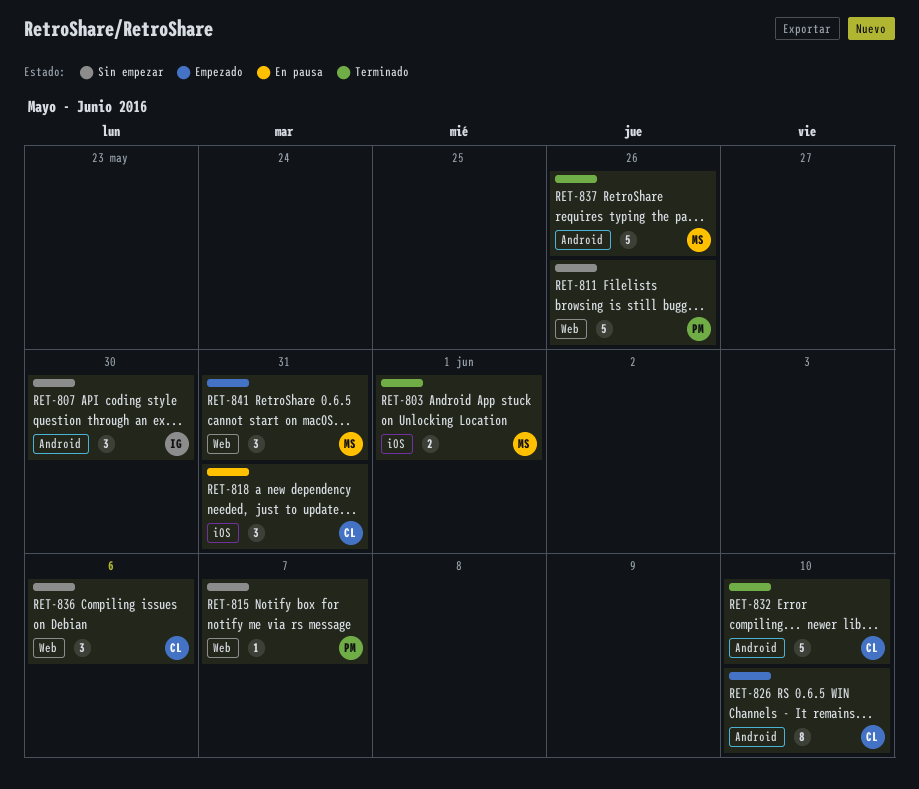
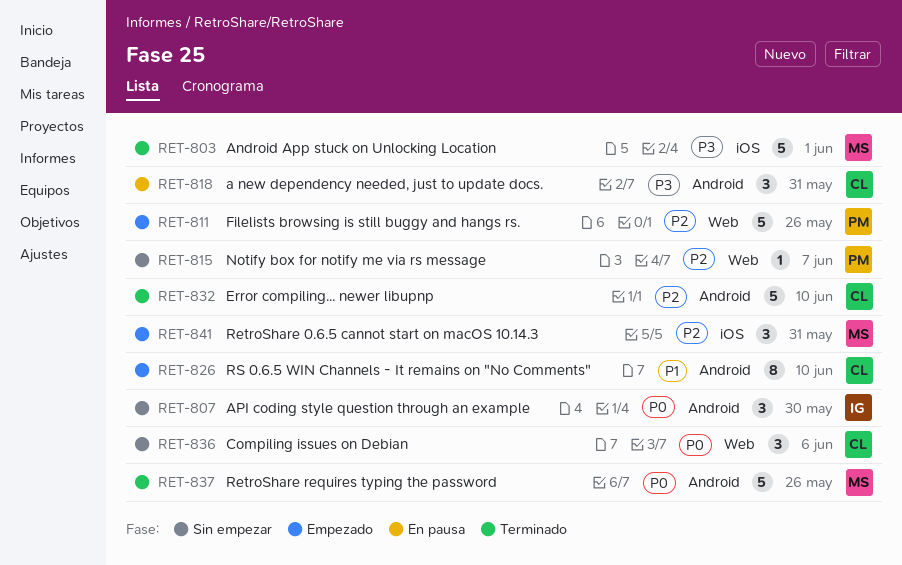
RET-803, estimate: 2 -> 5
RET-811, status: Sin empezar -> Empezado
RET-818, label: iOS -> Android
RET-841, label: Web -> iOS

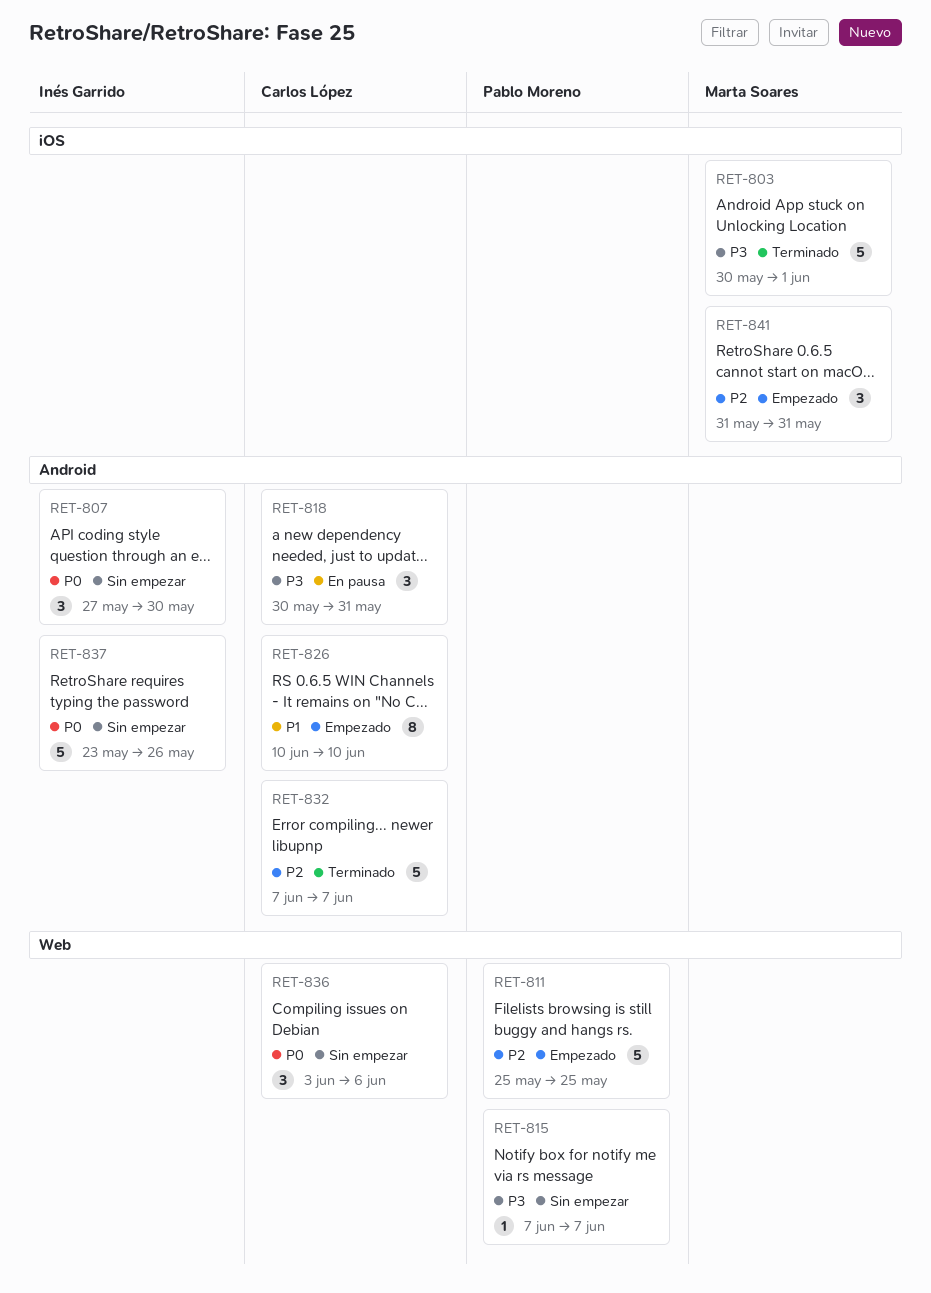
RET-811, due: May 26 -> May 25
RET-815, priority: P2 -> P3
RET-832, due: Jun 10 -> Jun 7
RET-837, status: Terminado -> Sin empezar
RET-837, owner: Marta Soares -> Inés Garrido

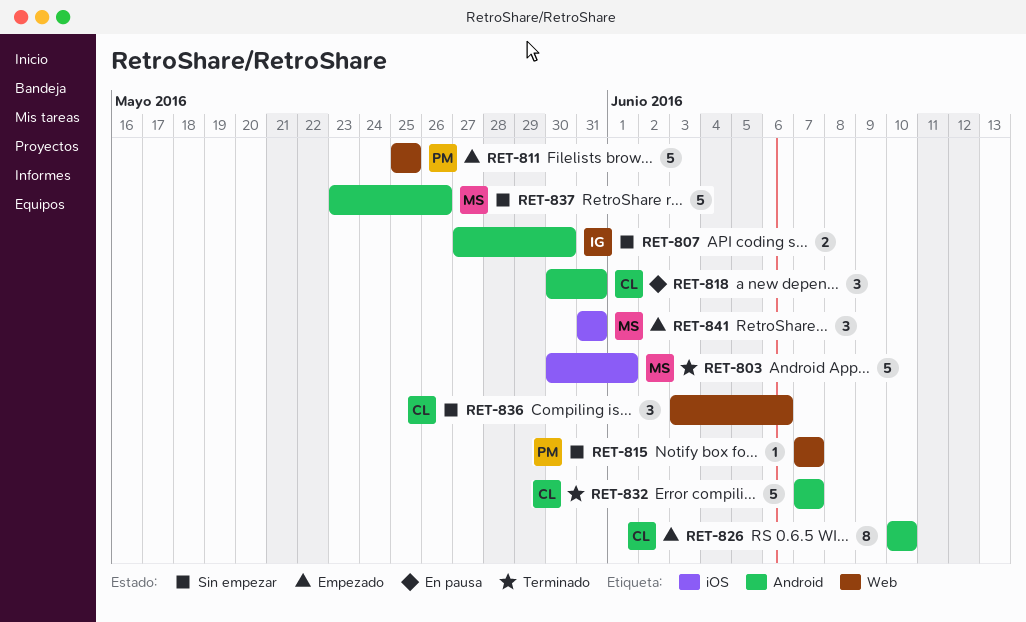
RET-807, estimate: 3 -> 2
RET-837, owner: Inés Garrido -> Marta Soares

